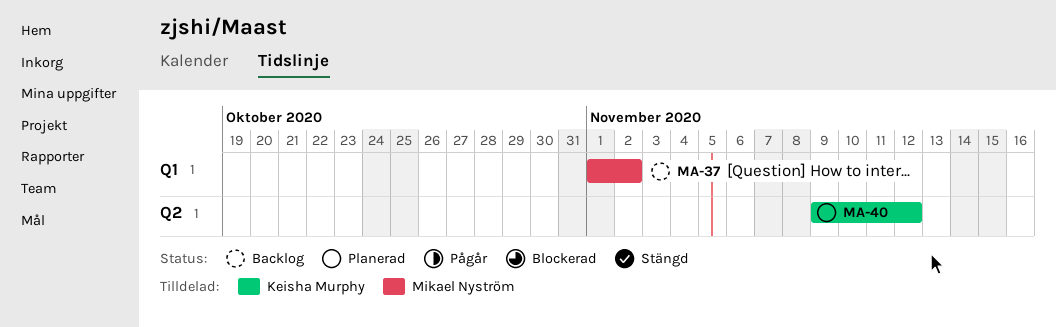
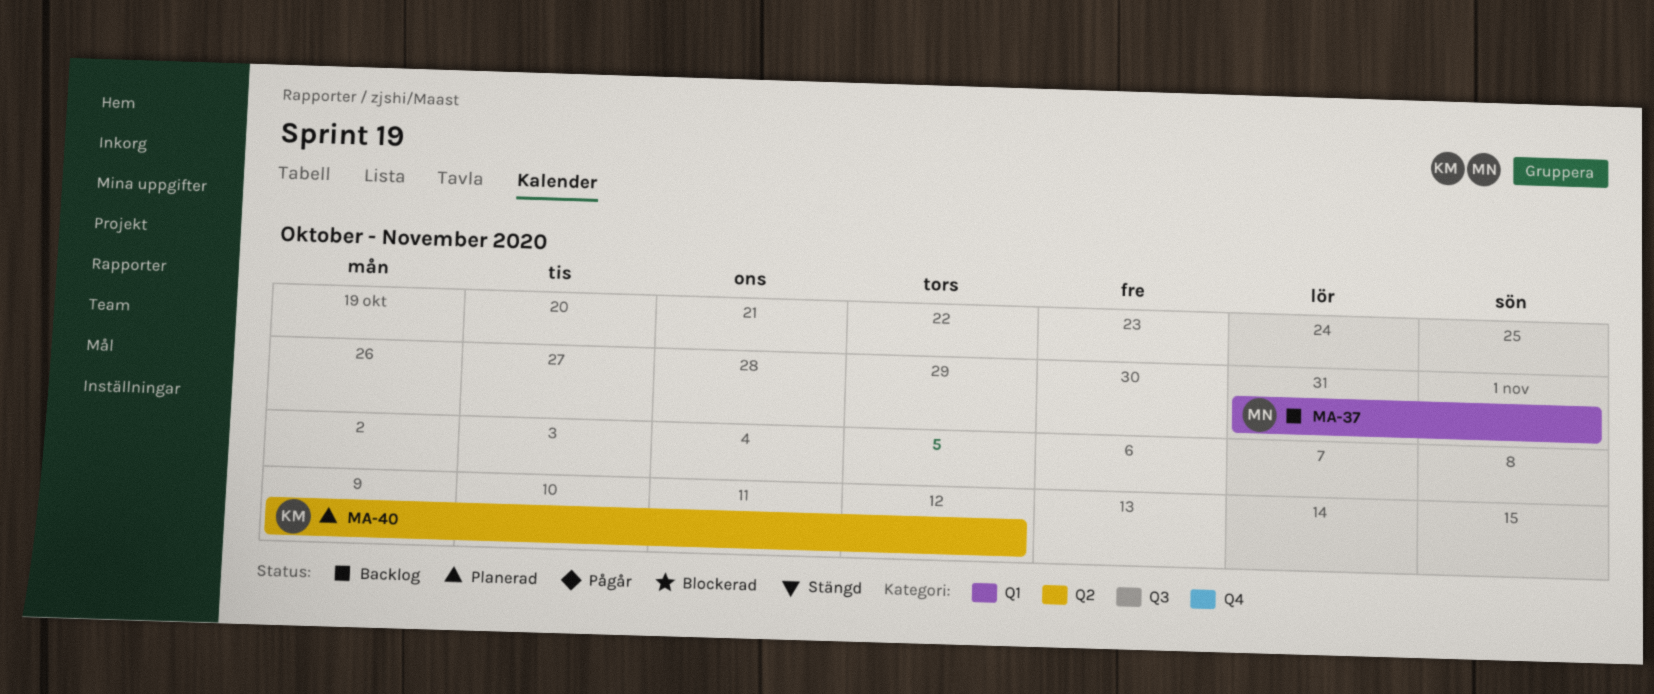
MA-37, start: Nov 1 -> Oct 31
MA-37, due: Nov 2 -> Nov 1

